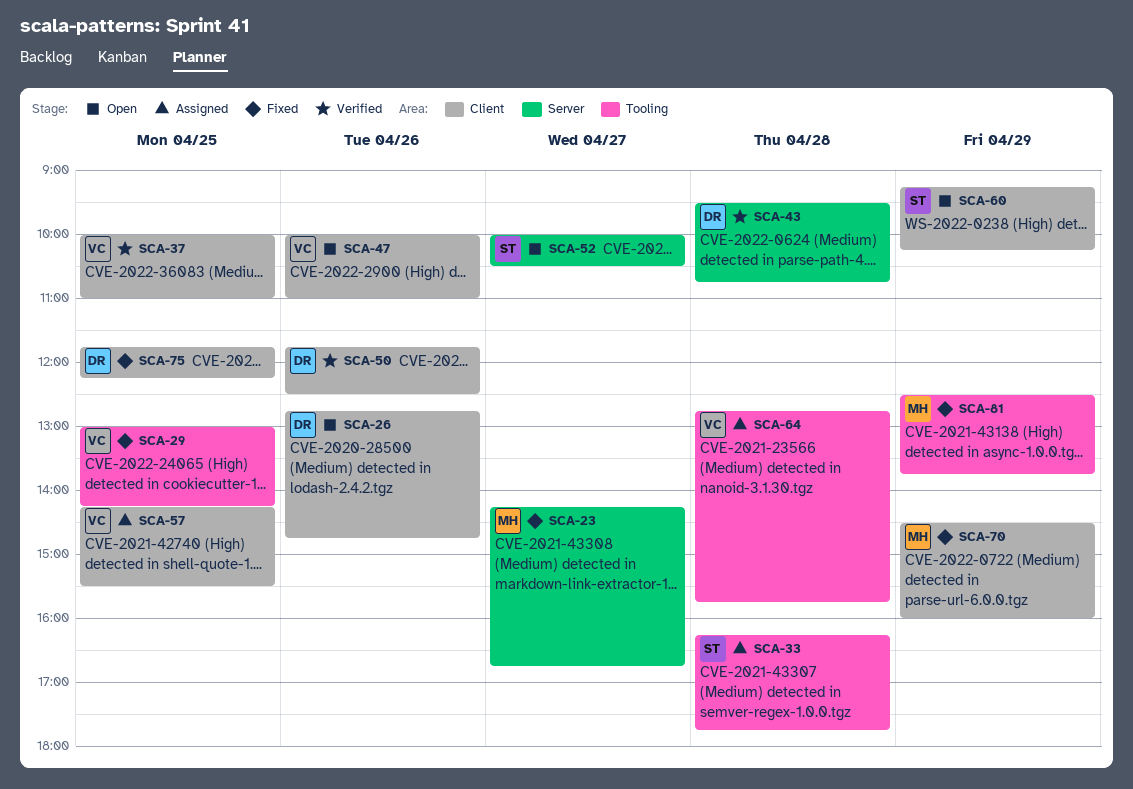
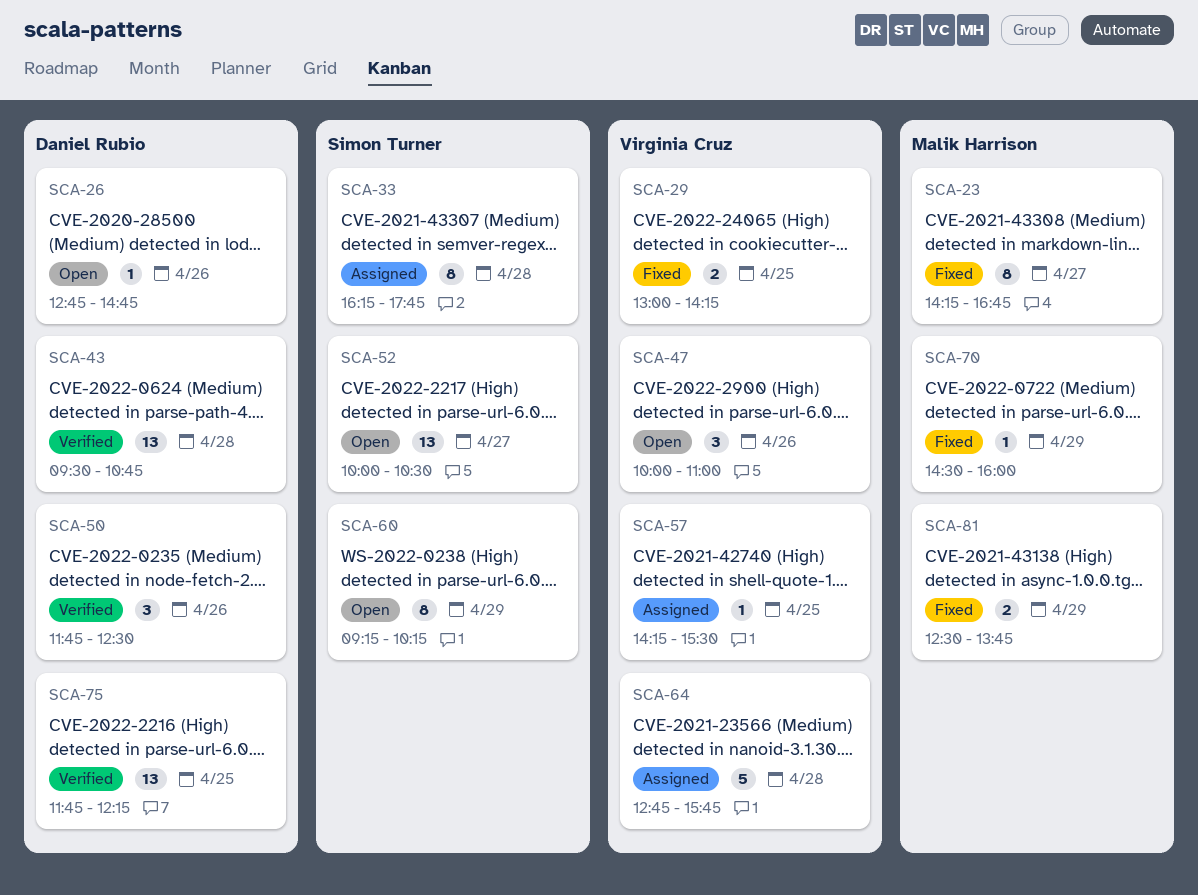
SCA-37: present -> none
SCA-75, status: Fixed -> Verified

